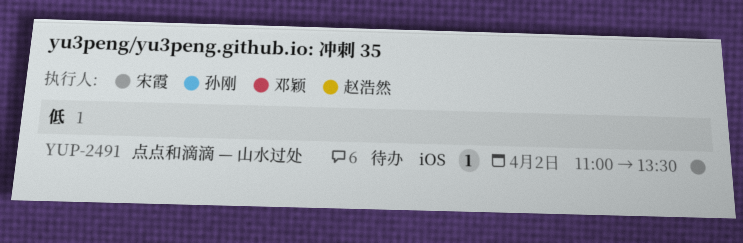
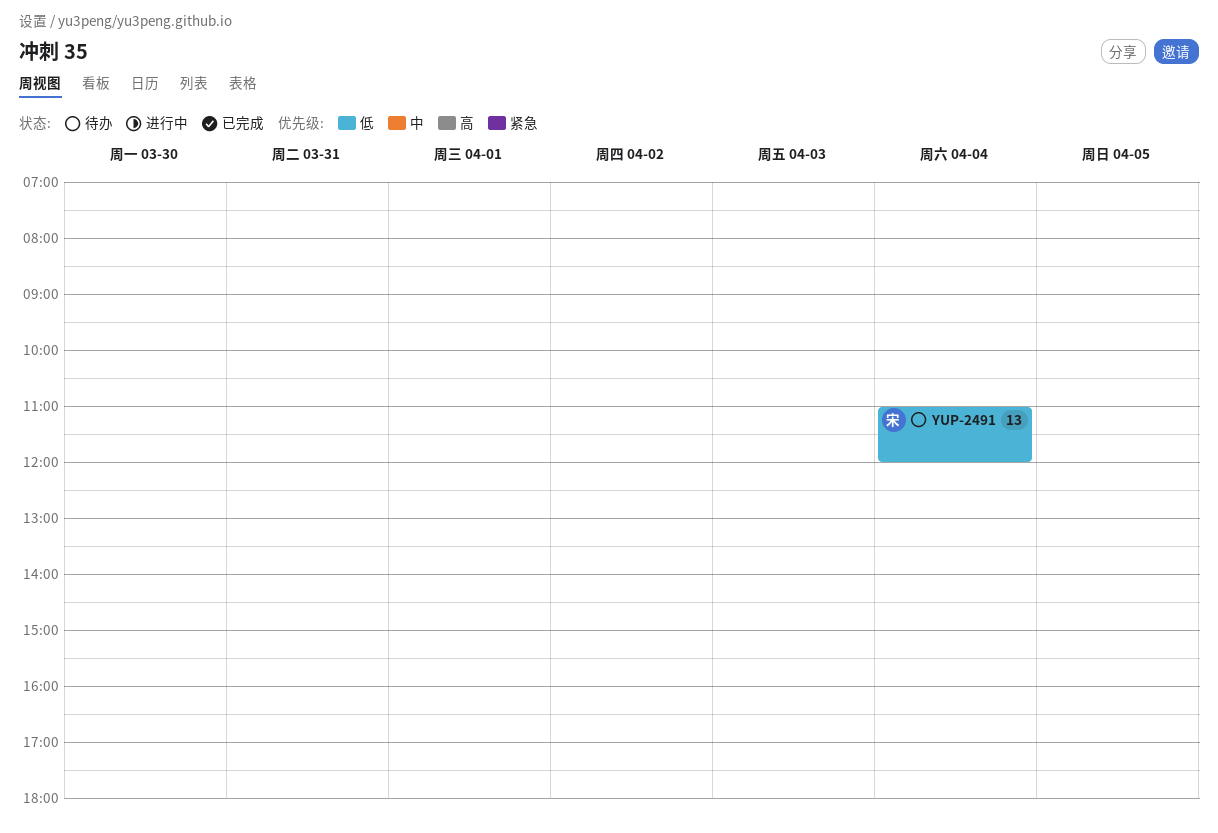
YUP-2491, estimate: 1 -> 13
YUP-2491, day: Apr 2 -> Apr 4
YUP-2491, ends: 13:30 -> 12:00

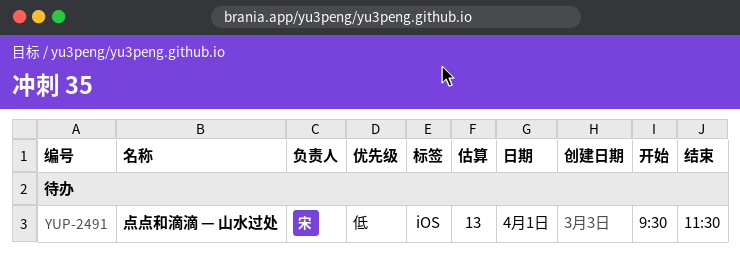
YUP-2491, day: Apr 4 -> Apr 1
YUP-2491, begins: 11:00 -> 09:30
YUP-2491, ends: 12:00 -> 11:30

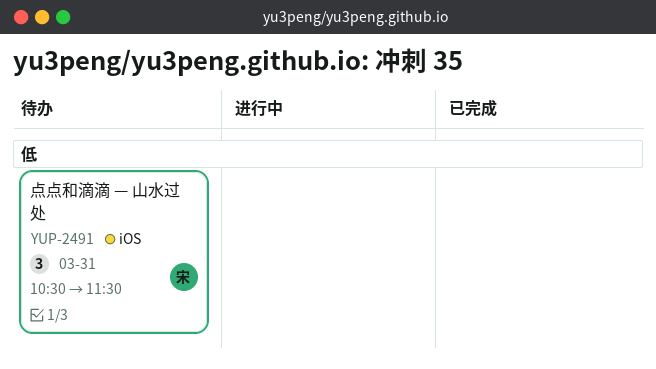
YUP-2491, estimate: 13 -> 3
YUP-2491, day: Apr 1 -> Mar 31
YUP-2491, begins: 09:30 -> 10:30

